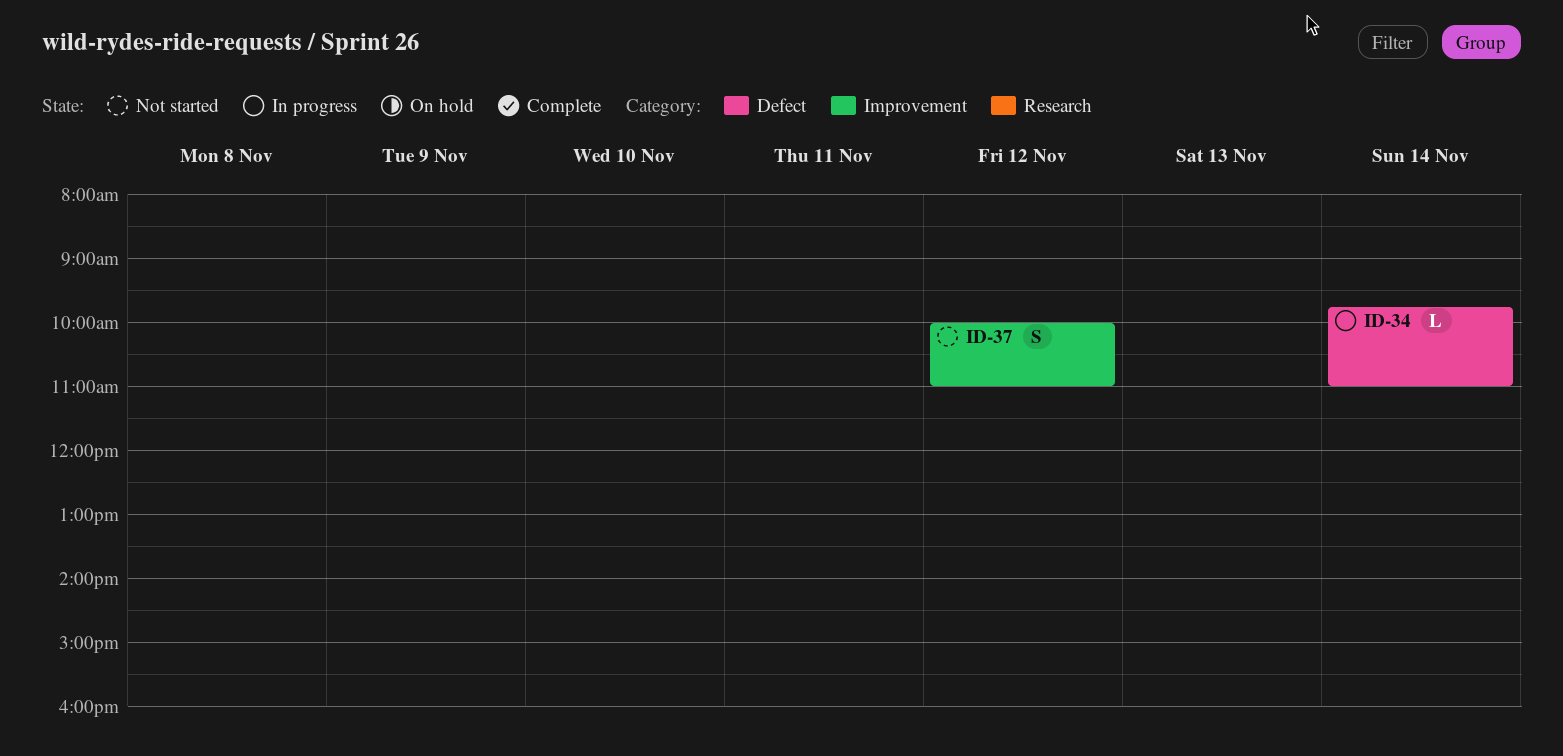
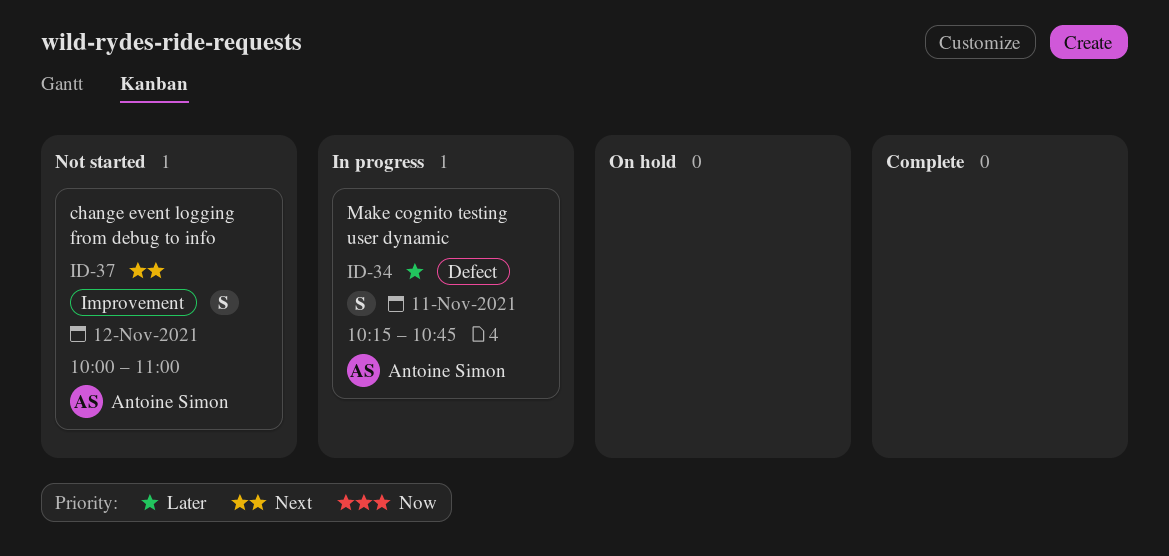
ID-34, estimate: L -> S
ID-34, day: Nov 14 -> Nov 11
ID-34, begins: 09:45 -> 10:15
ID-34, ends: 11:00 -> 10:45

